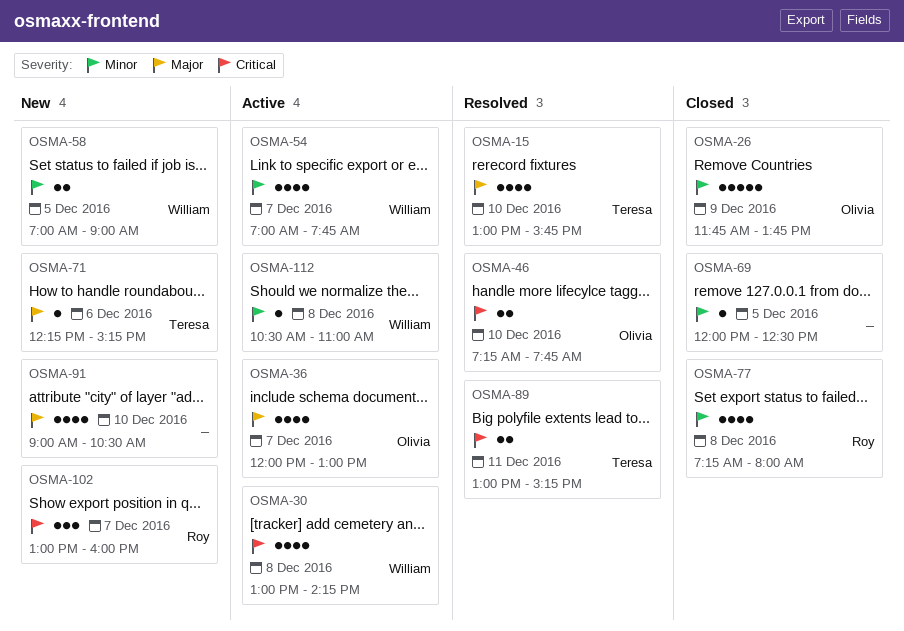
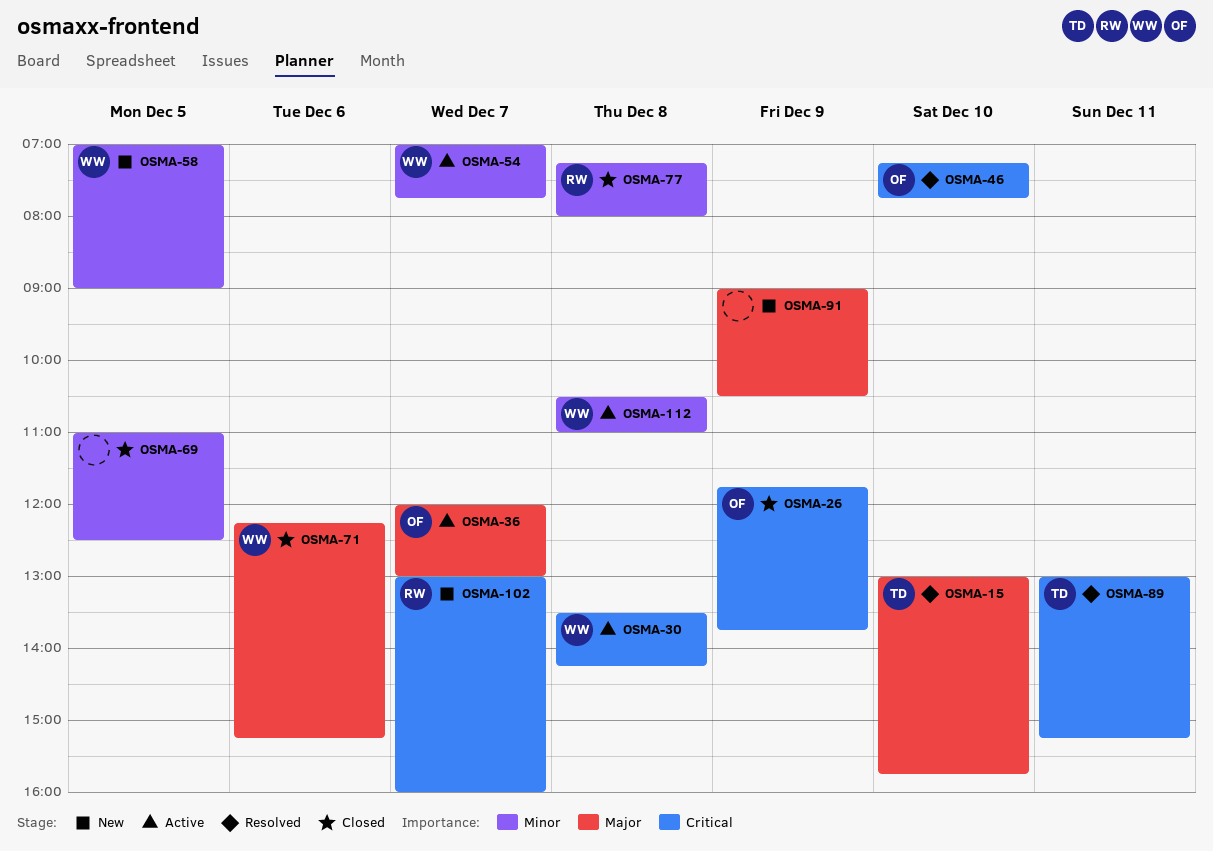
OSMA-26, priority: Minor -> Critical
OSMA-30, begins: 13:00 -> 13:30
OSMA-69, begins: 12:00 -> 11:00
OSMA-71, status: New -> Closed
OSMA-71, owner: Teresa -> William
OSMA-91, day: Dec 10 -> Dec 9

